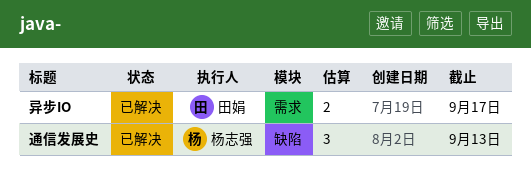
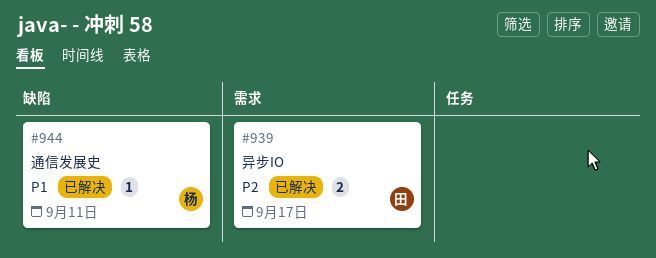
通信发展史, estimate: 3 -> 1
通信发展史, due: Sep 13 -> Sep 11

